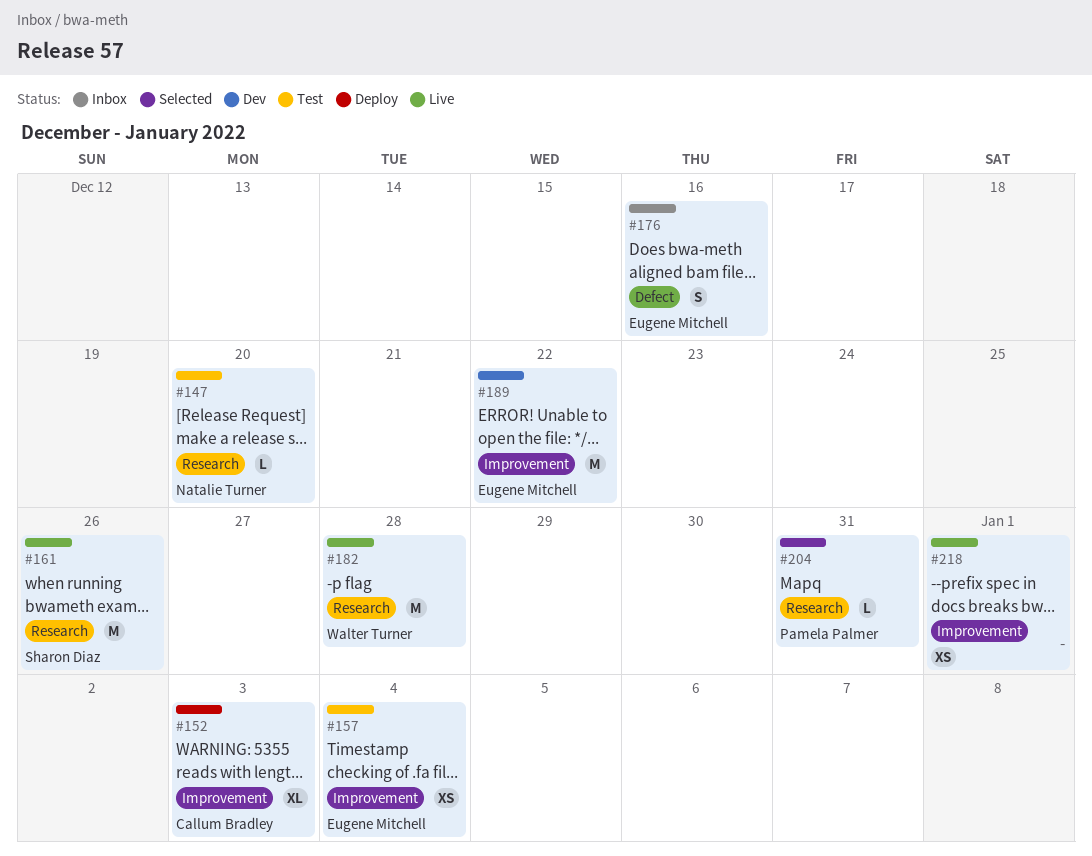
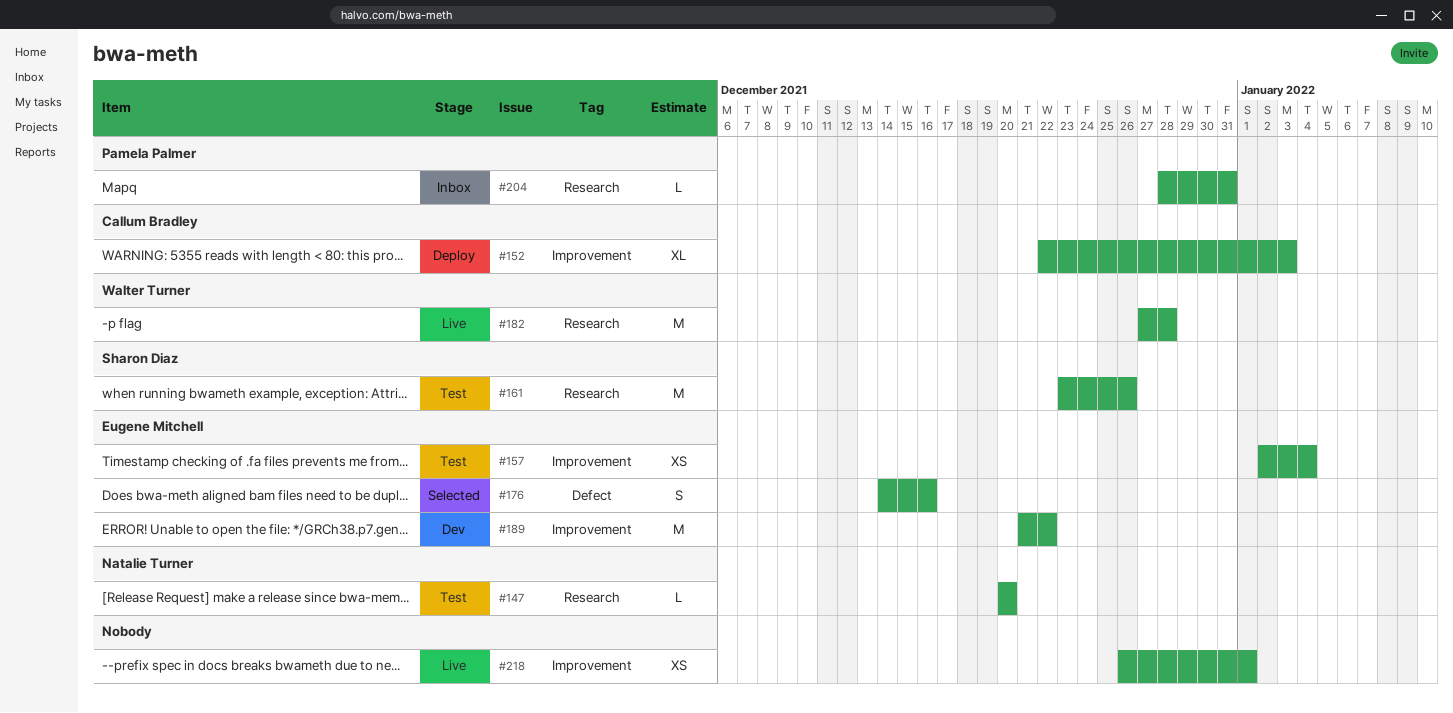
#161, status: Live -> Test
#176, status: Inbox -> Selected
#204, status: Selected -> Inbox

